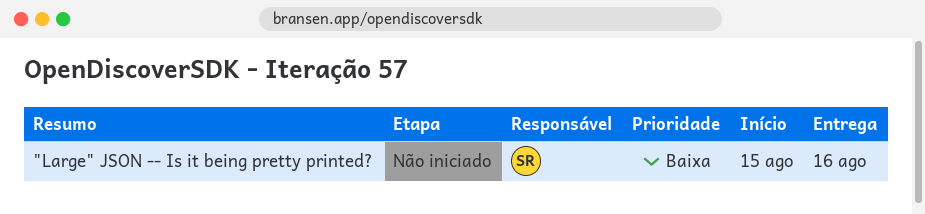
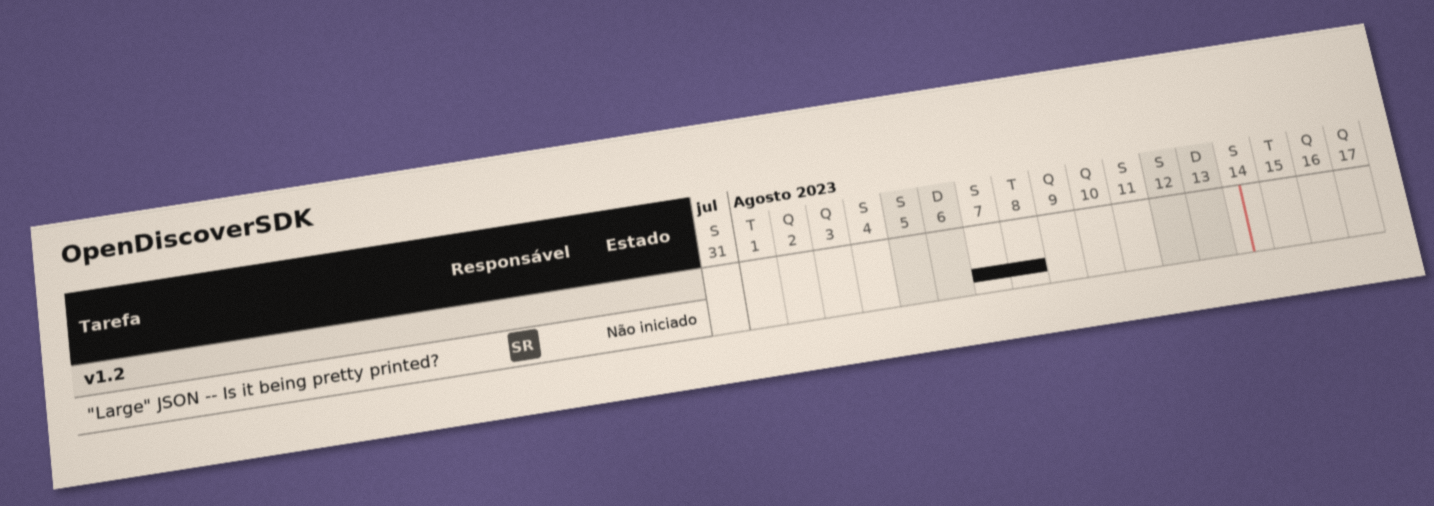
"Large" JSON -- Is it being pretty printed?, start: Aug 15 -> Aug 7
"Large" JSON -- Is it being pretty printed?, due: Aug 16 -> Aug 8

